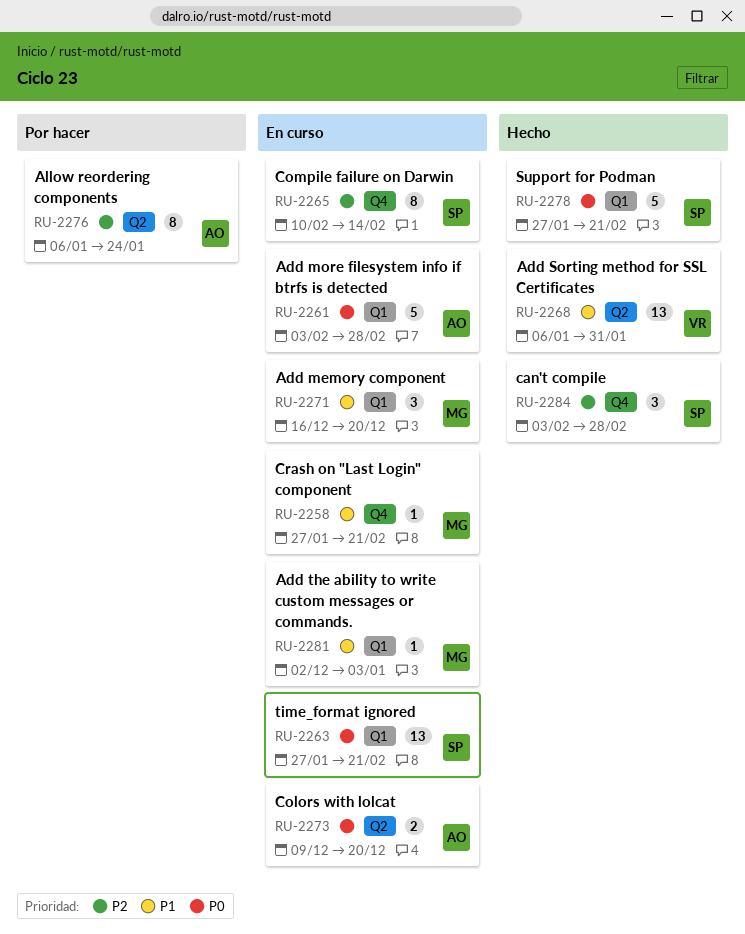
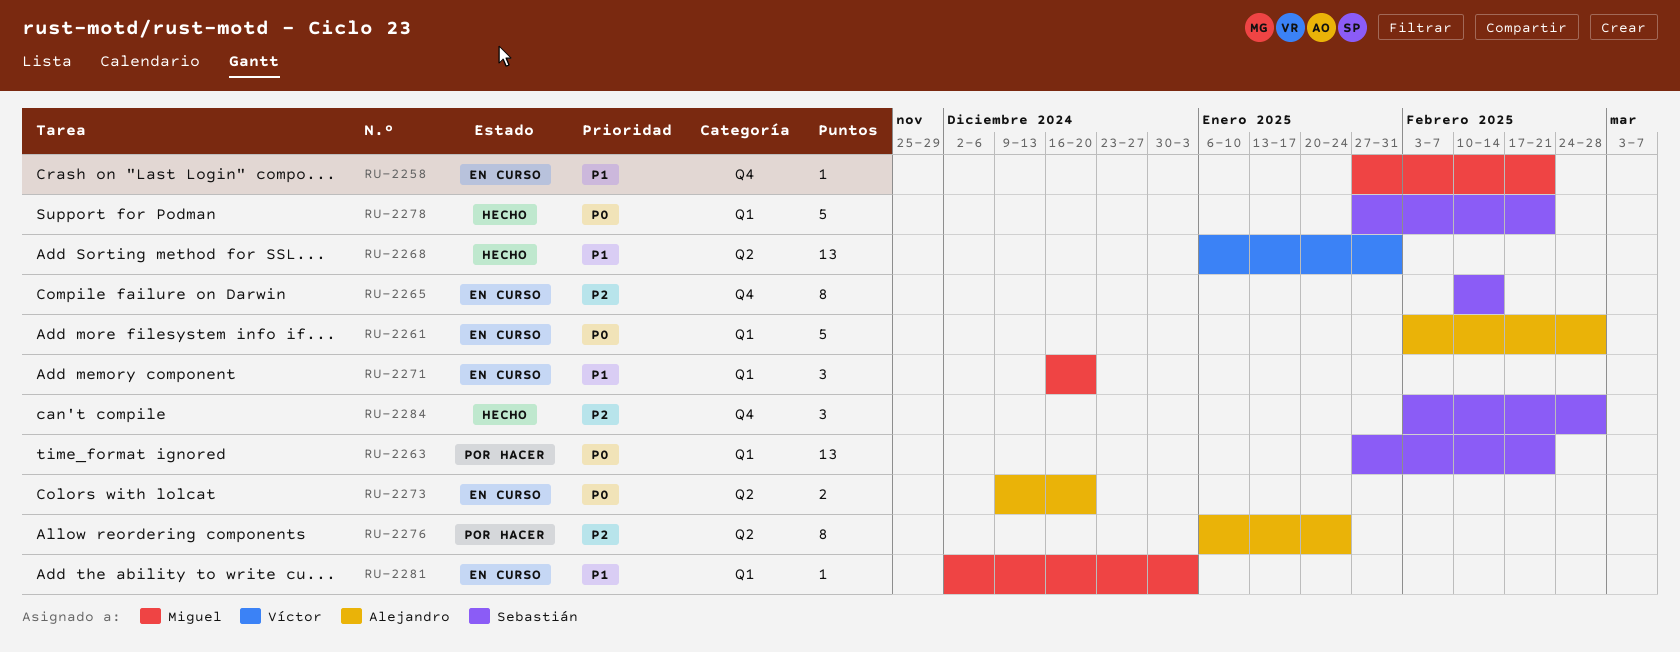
RU-2263, status: En curso -> Por hacer

